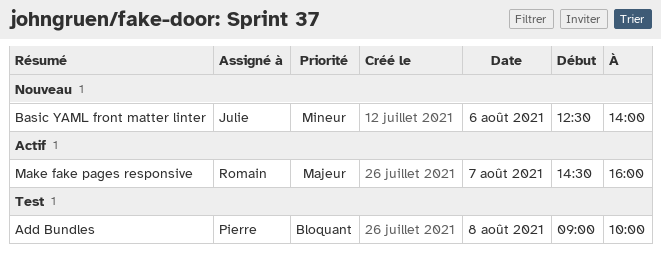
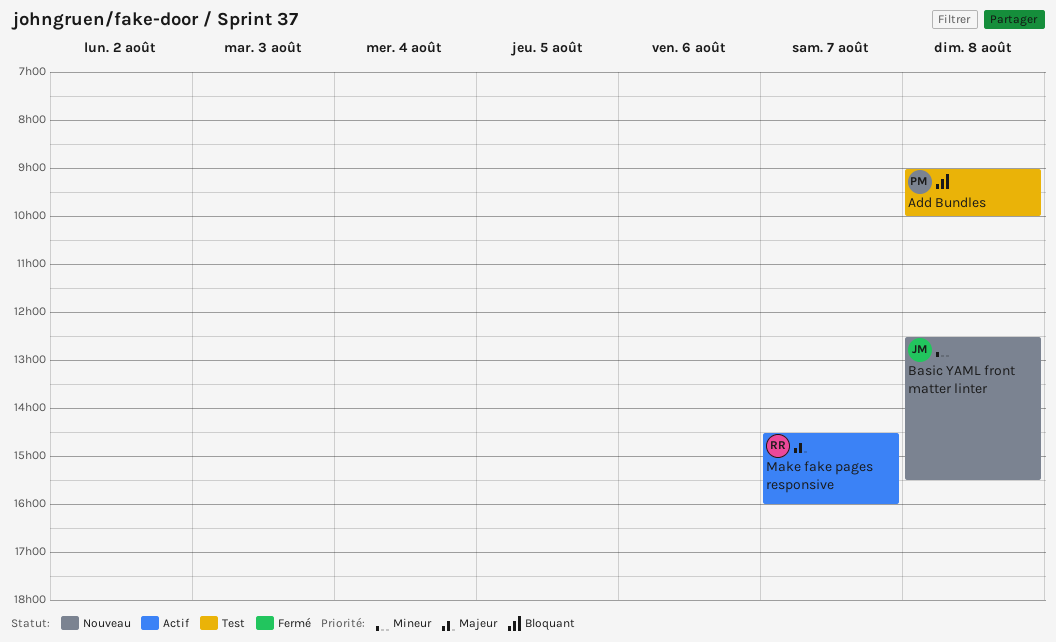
Basic YAML front matter linter, day: Aug 6 -> Aug 8
Basic YAML front matter linter, ends: 14:00 -> 15:30

